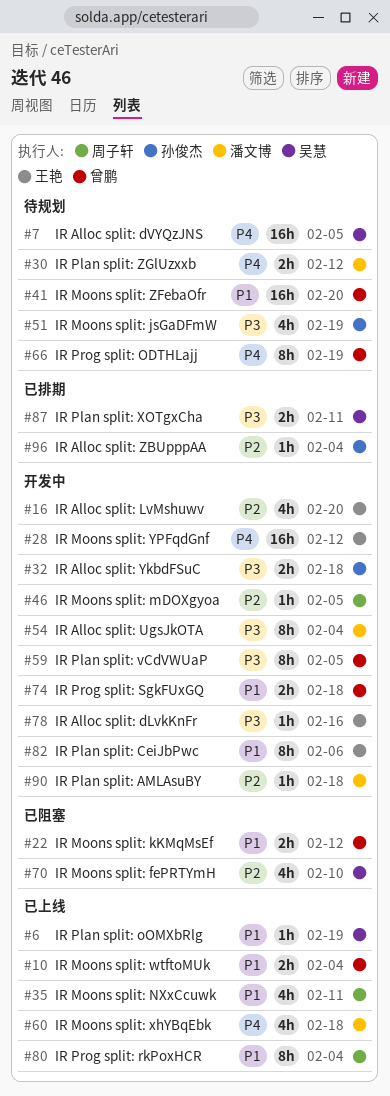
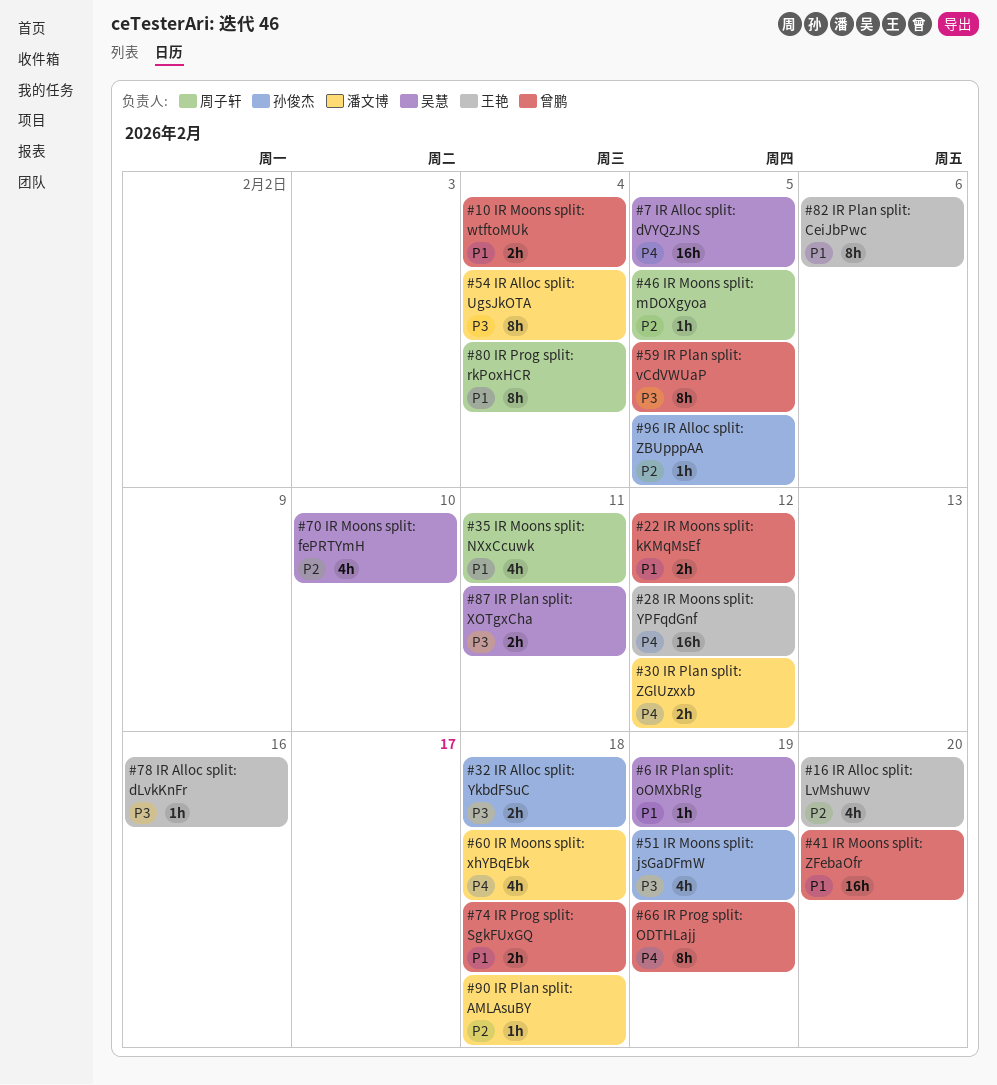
#96, due: Feb 4 -> Feb 5

